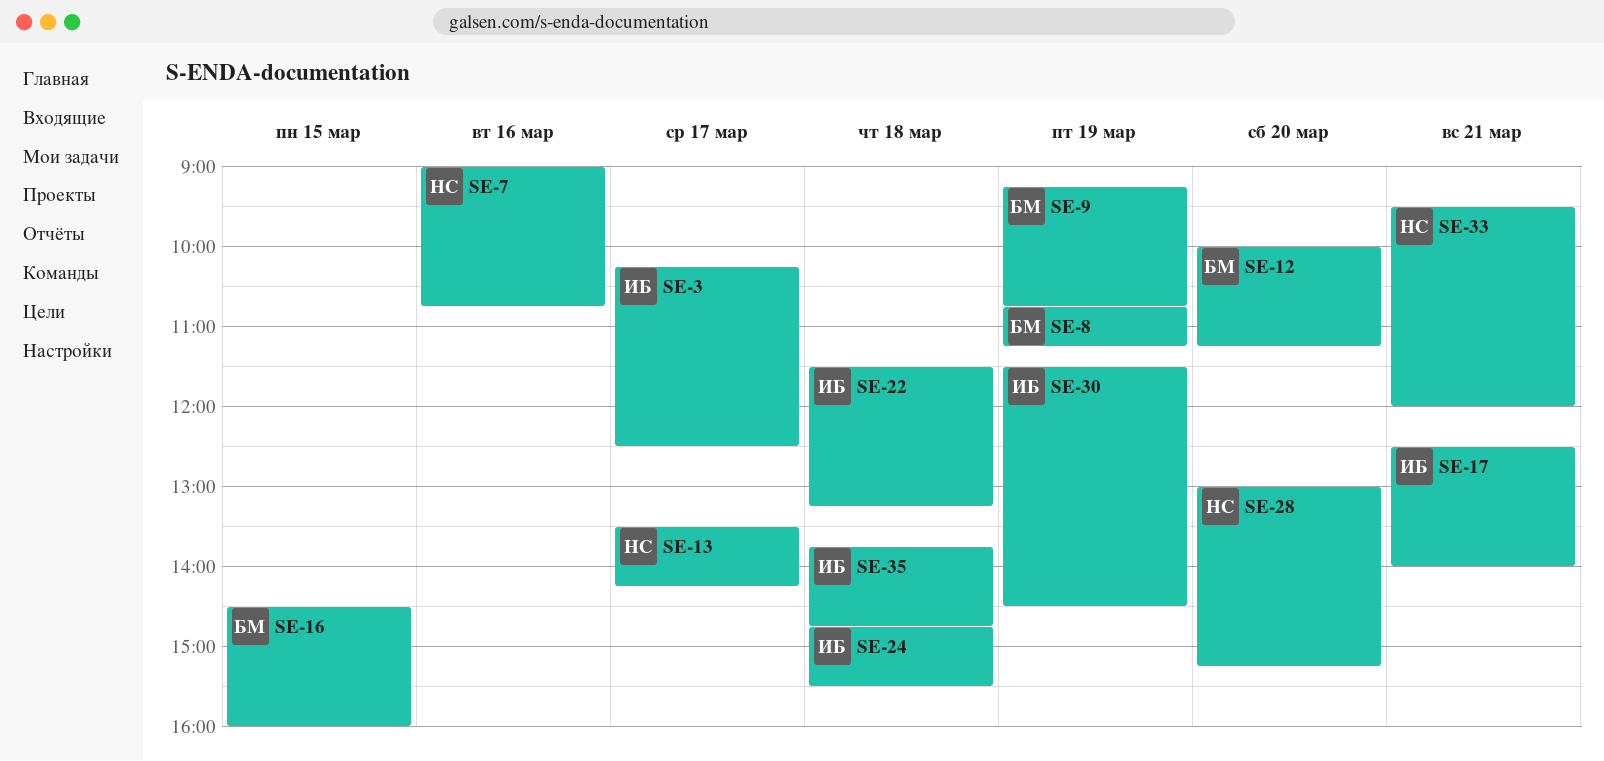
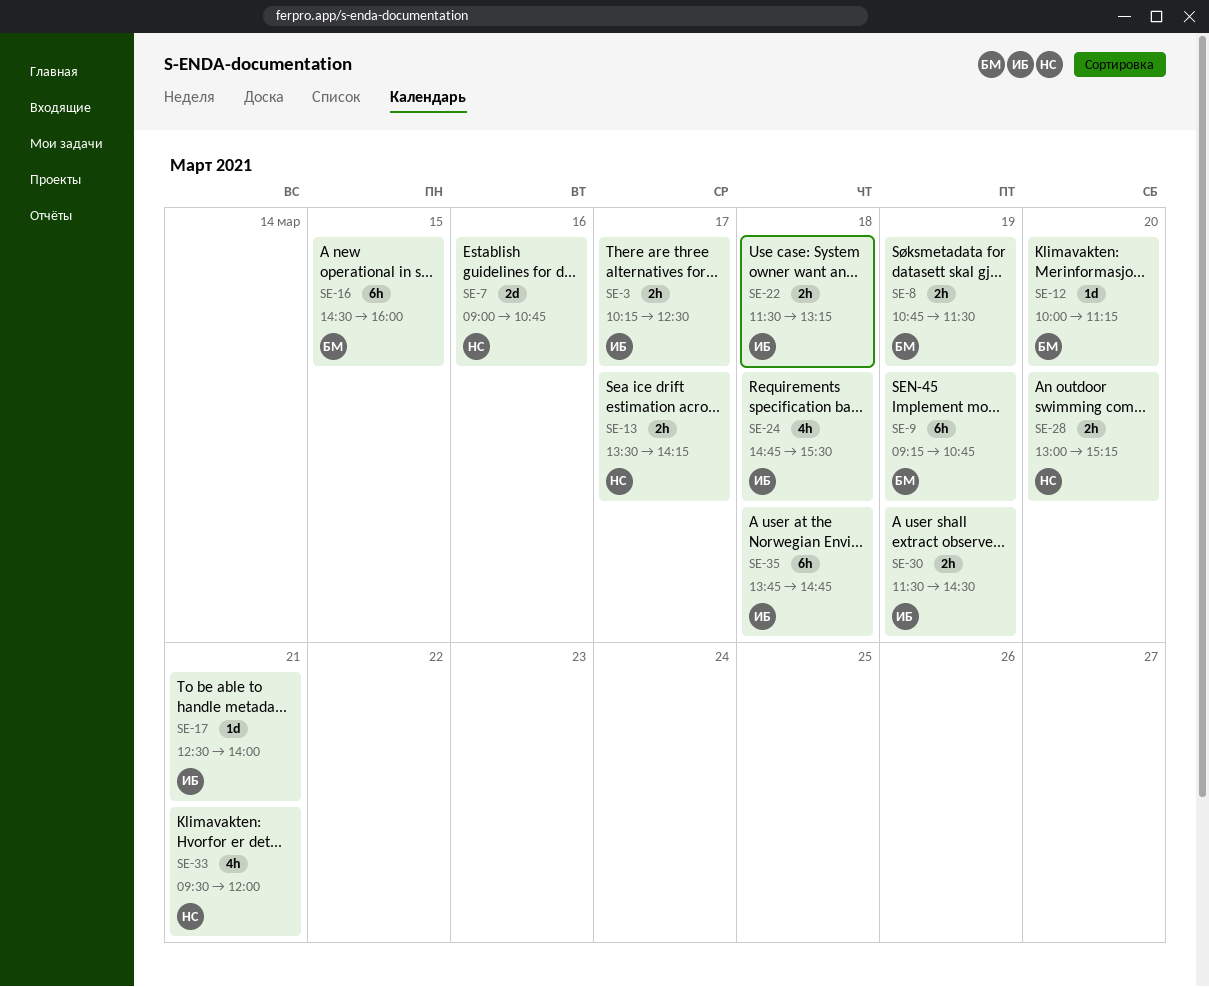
SE-8, ends: 11:15 -> 11:30

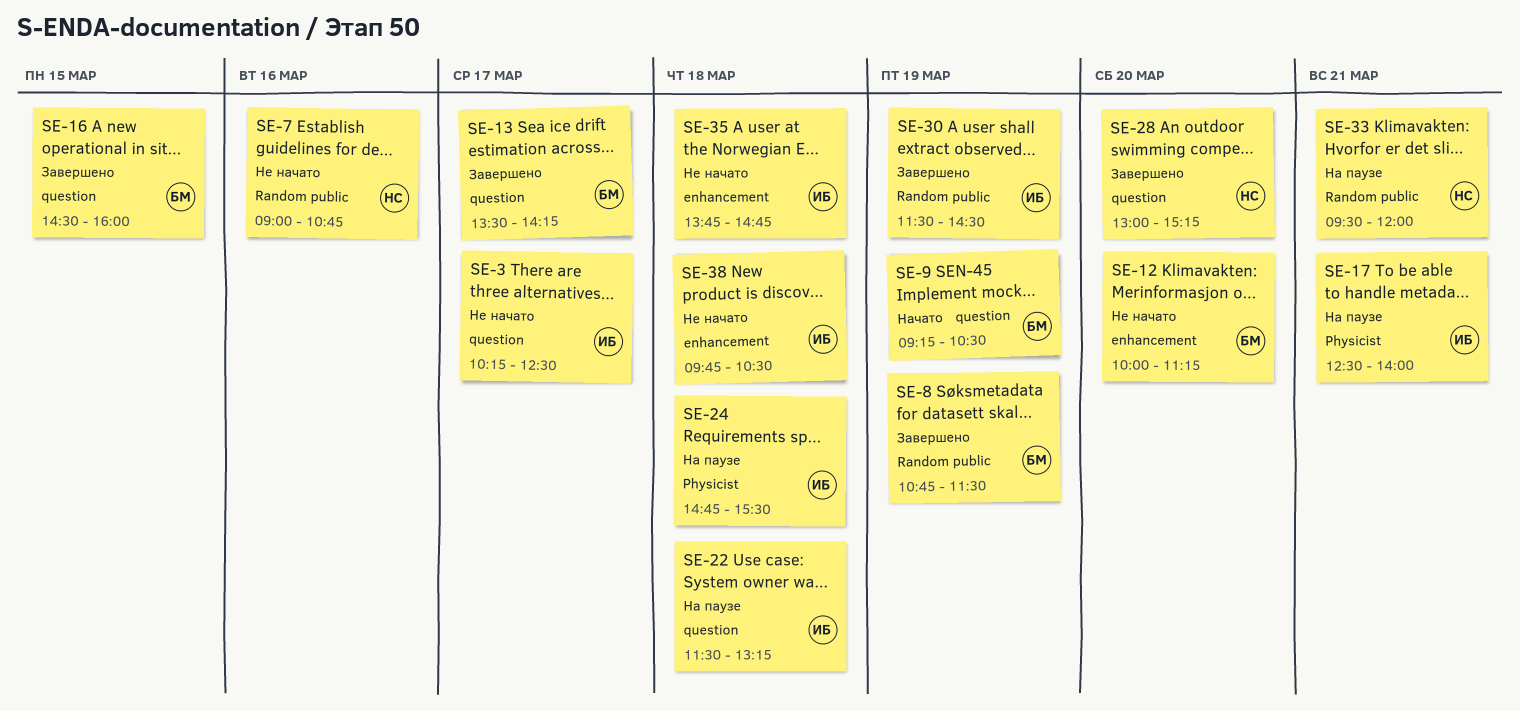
SE-9, ends: 10:45 -> 10:30
SE-13, owner: НС -> БМ
SE-38: none -> present

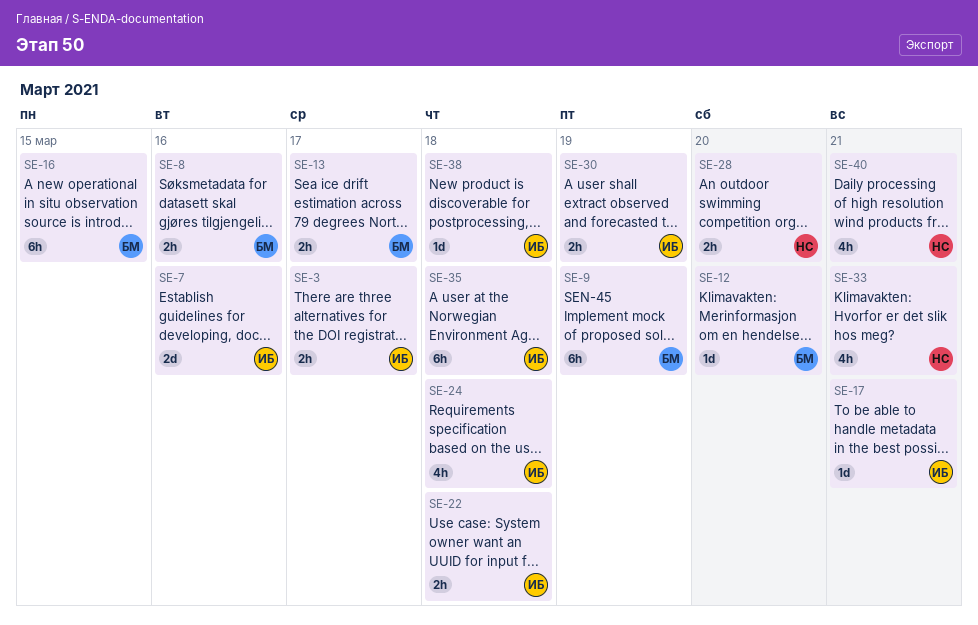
SE-7, owner: НС -> ИБ
SE-8, day: Mar 19 -> Mar 16
SE-40: none -> present

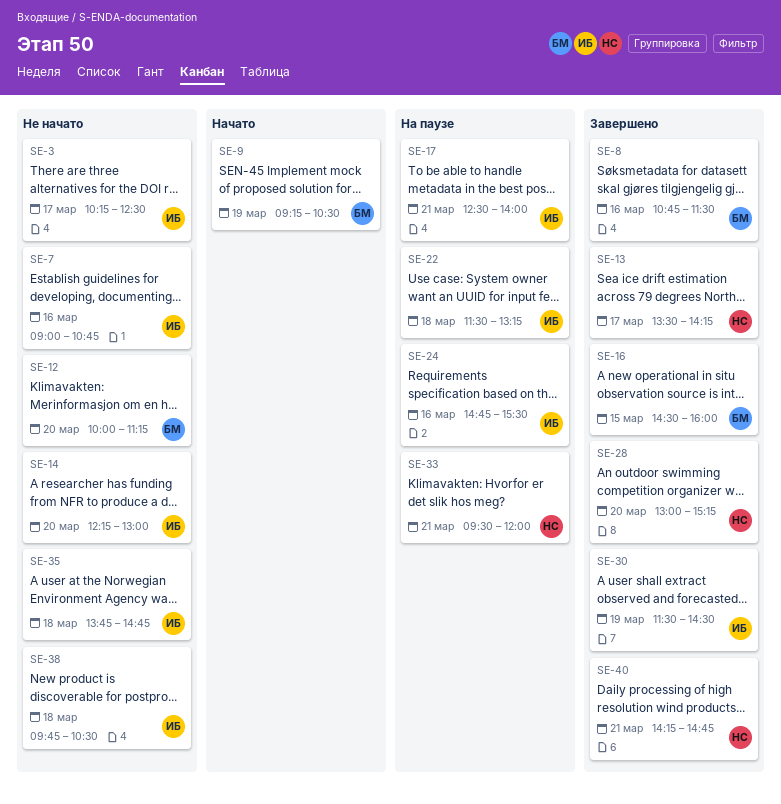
SE-13, owner: БМ -> НС
SE-14: none -> present
SE-24, day: Mar 18 -> Mar 16

